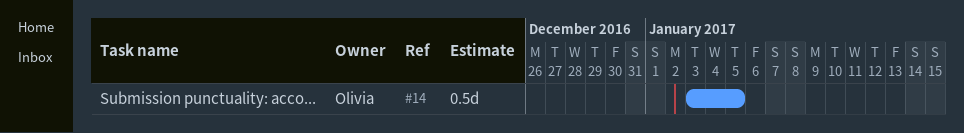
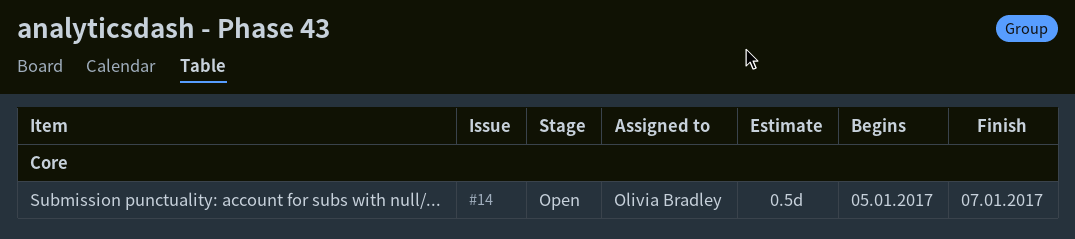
#14, start: Jan 3 -> Jan 5
#14, due: Jan 5 -> Jan 7

